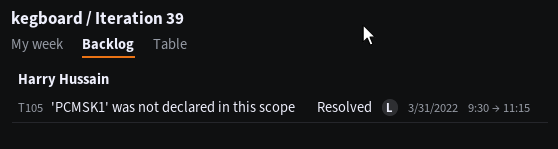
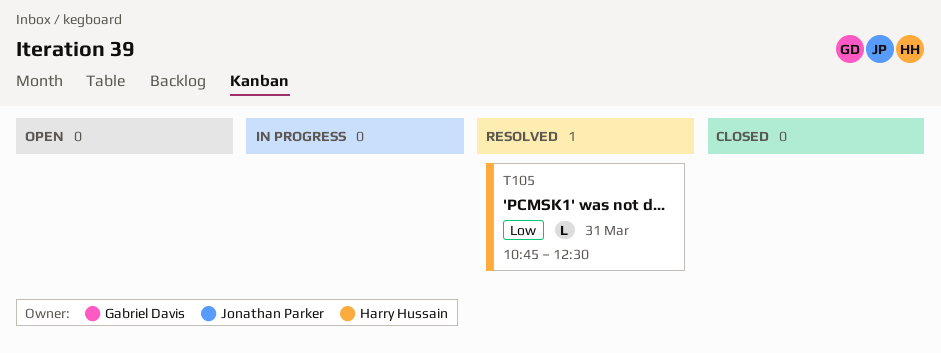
T105, begins: 09:30 -> 10:45
T105, ends: 11:15 -> 12:30

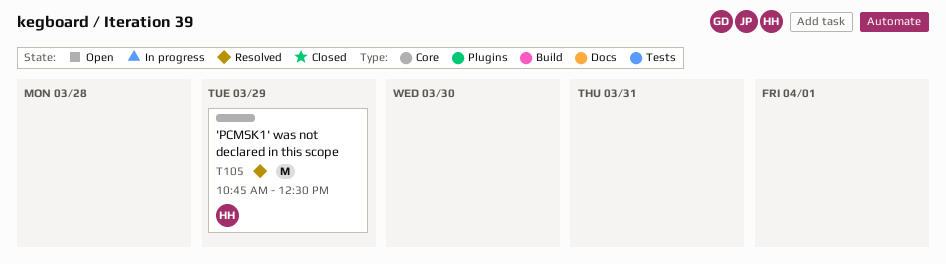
T105, estimate: L -> M
T105, day: Mar 31 -> Mar 29

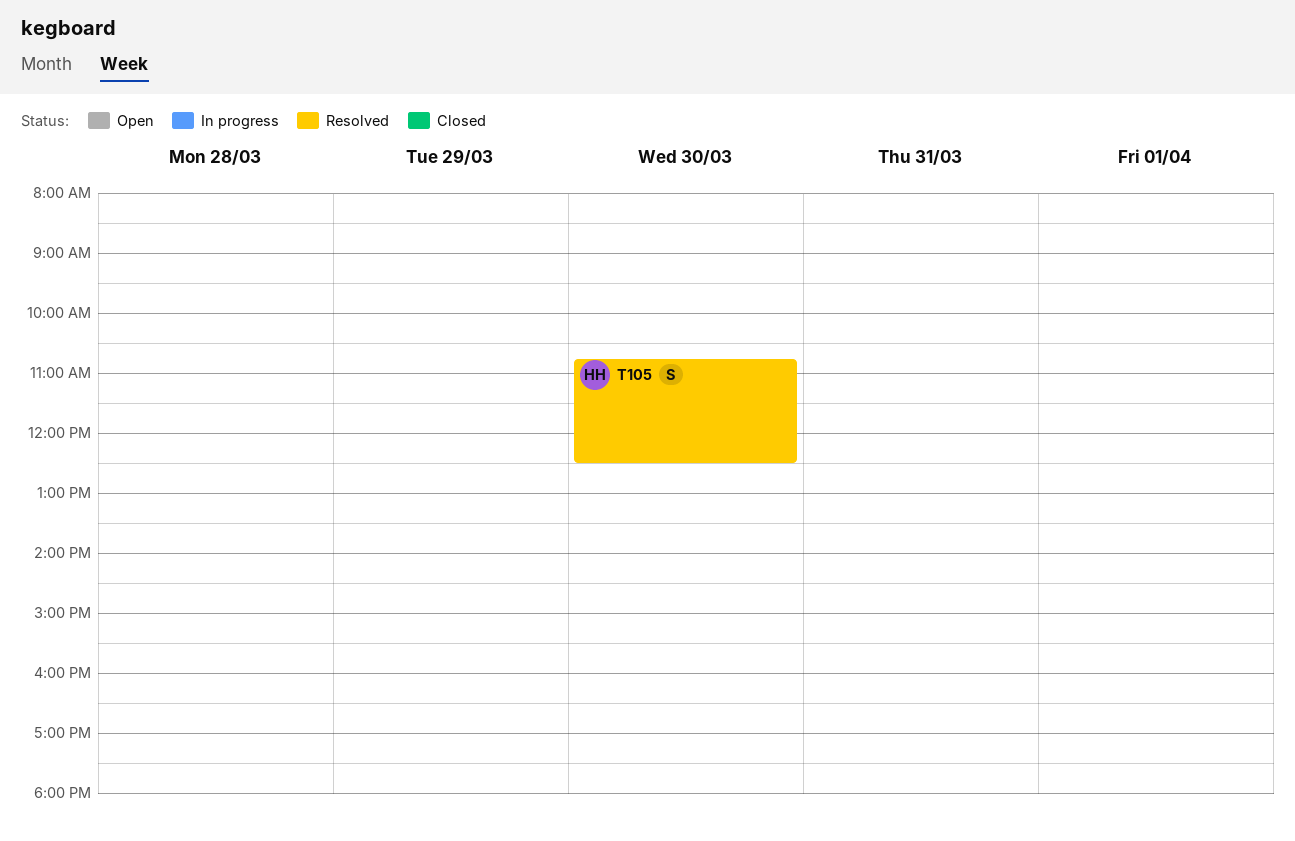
T105, estimate: M -> S
T105, day: Mar 29 -> Mar 30

